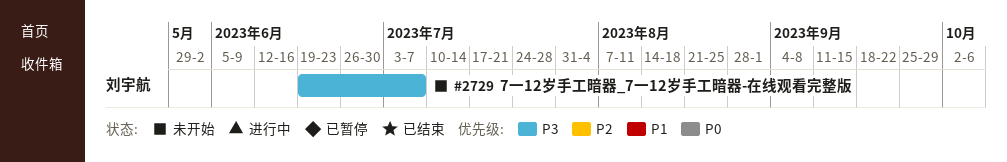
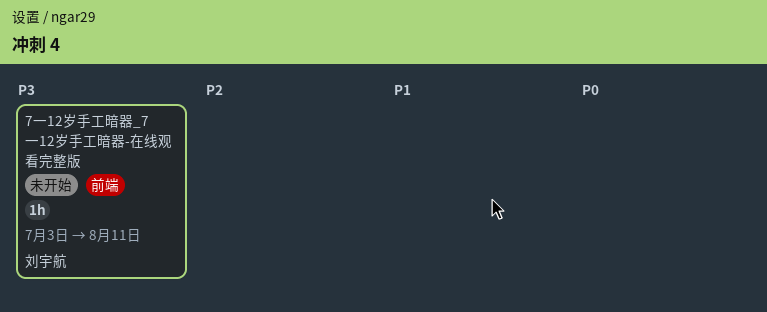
7一12岁手工暗器_7一12岁手工暗器-在线观看完整版, start: Jun 19 -> Jul 3
7一12岁手工暗器_7一12岁手工暗器-在线观看完整版, due: Jul 7 -> Aug 11

